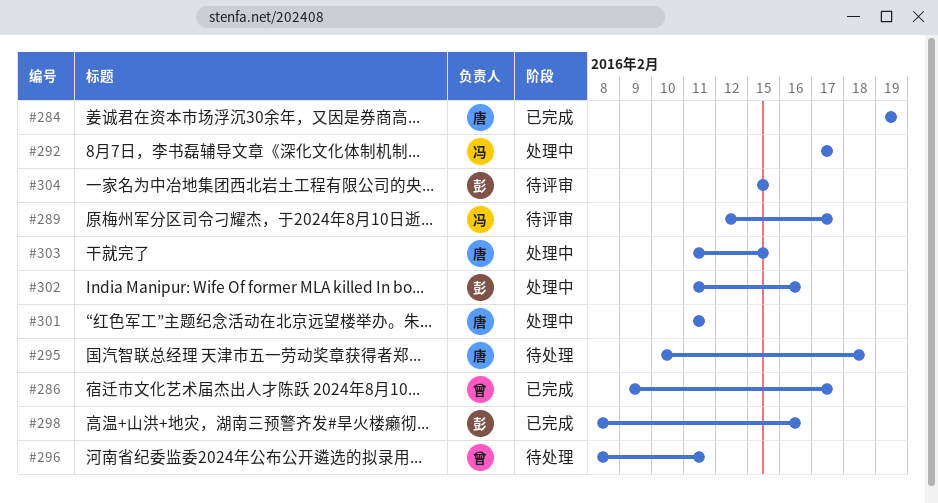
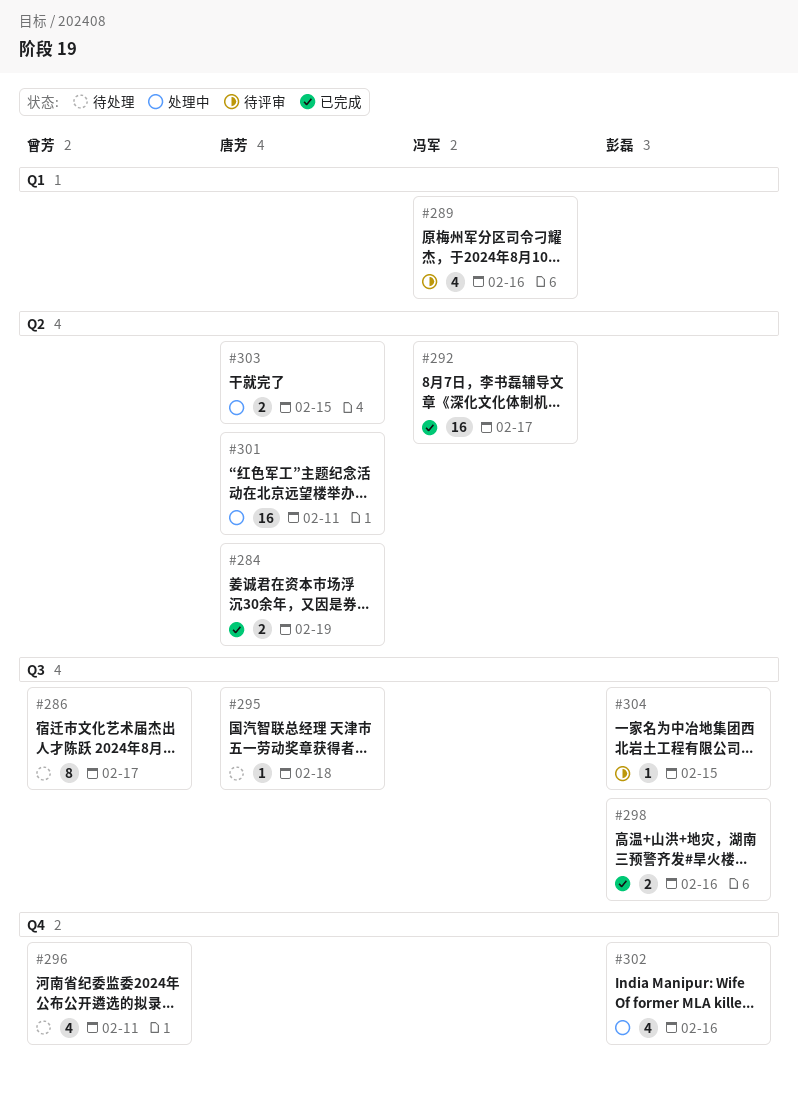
#286, status: 已完成 -> 待处理
#289, due: Feb 17 -> Feb 16
#292, status: 处理中 -> 已完成

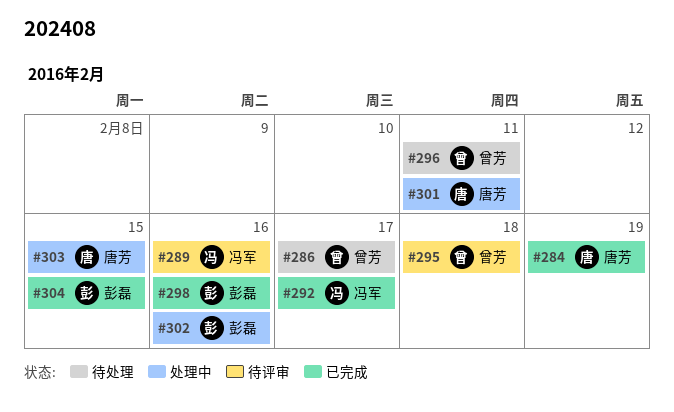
#295, status: 待处理 -> 待评审
#295, owner: 唐芳 -> 曾芳
#304, status: 待评审 -> 已完成

